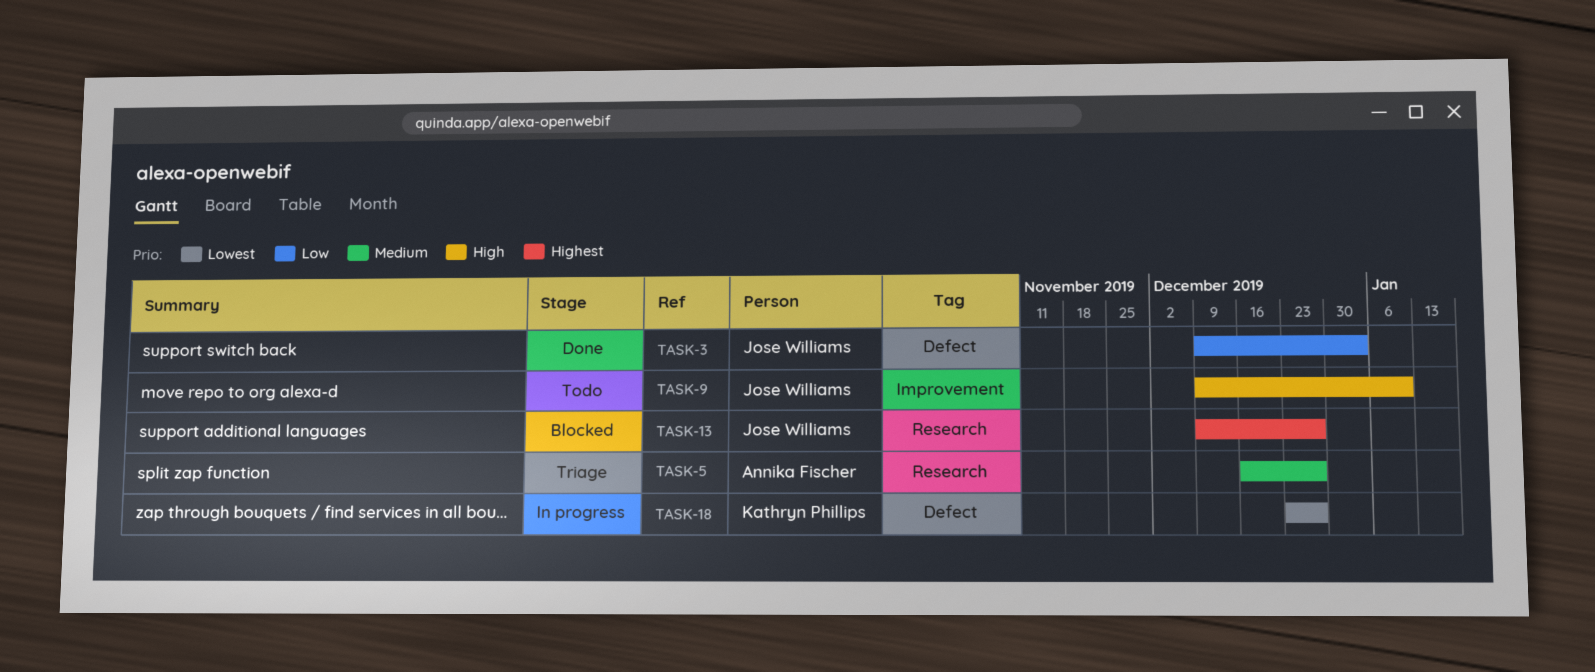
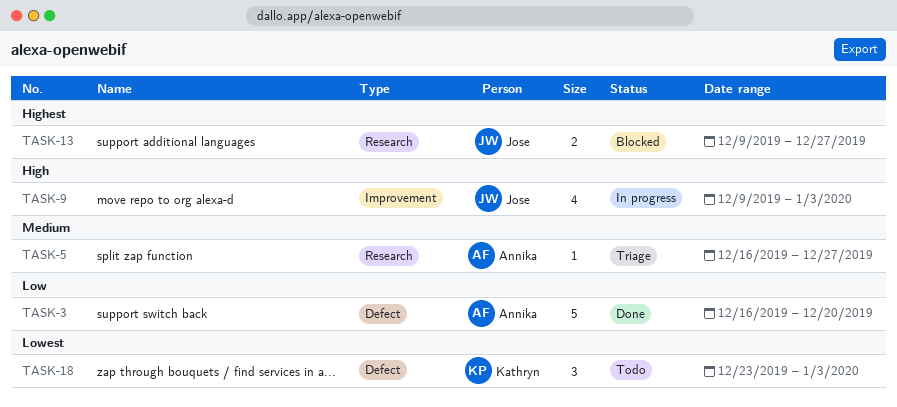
TASK-3, owner: Jose Williams -> Annika Fischer
TASK-3, start: Dec 9 -> Dec 16
TASK-3, due: Jan 3 -> Dec 20
TASK-9, status: Todo -> In progress
TASK-9, due: Jan 10 -> Jan 3
TASK-18, status: In progress -> Todo
TASK-18, due: Dec 27 -> Jan 3

